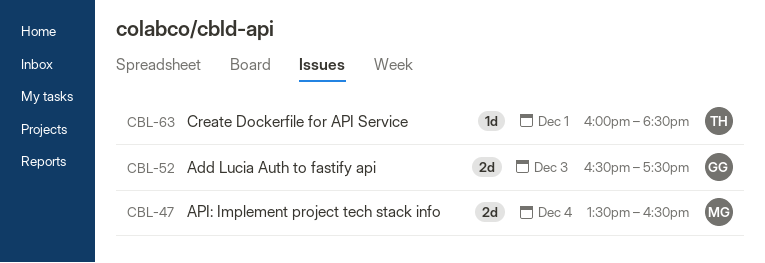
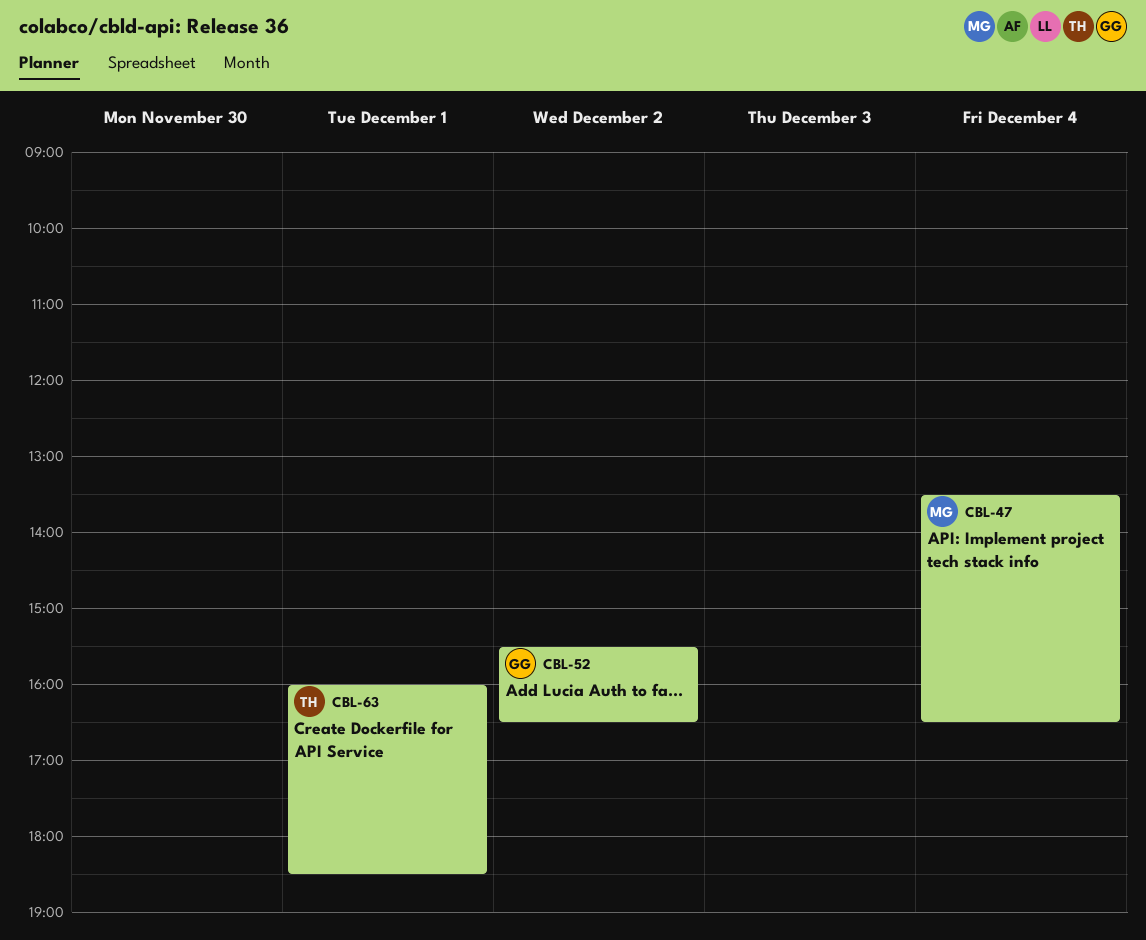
CBL-52, day: Dec 3 -> Dec 2
CBL-52, begins: 16:30 -> 15:30
CBL-52, ends: 17:30 -> 16:30

